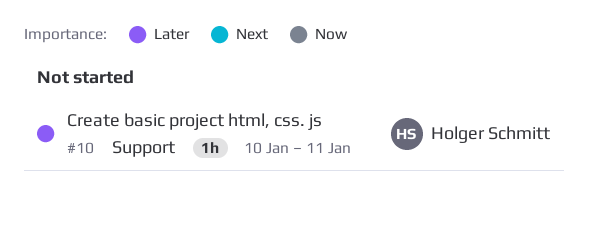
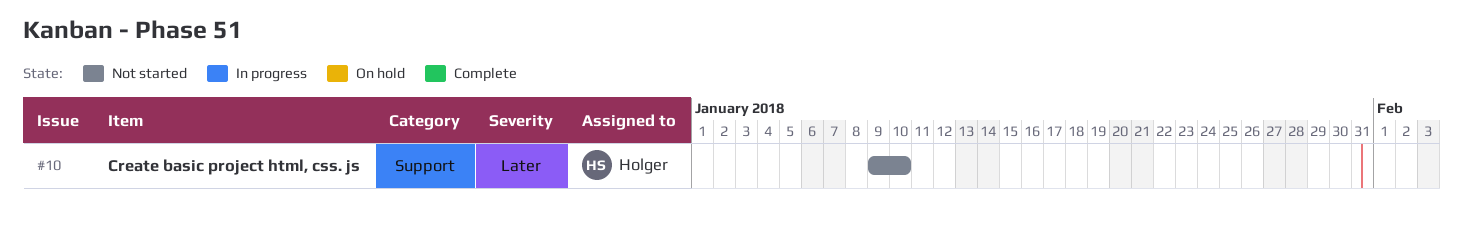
#10, start: Jan 10 -> Jan 9
#10, due: Jan 11 -> Jan 10

